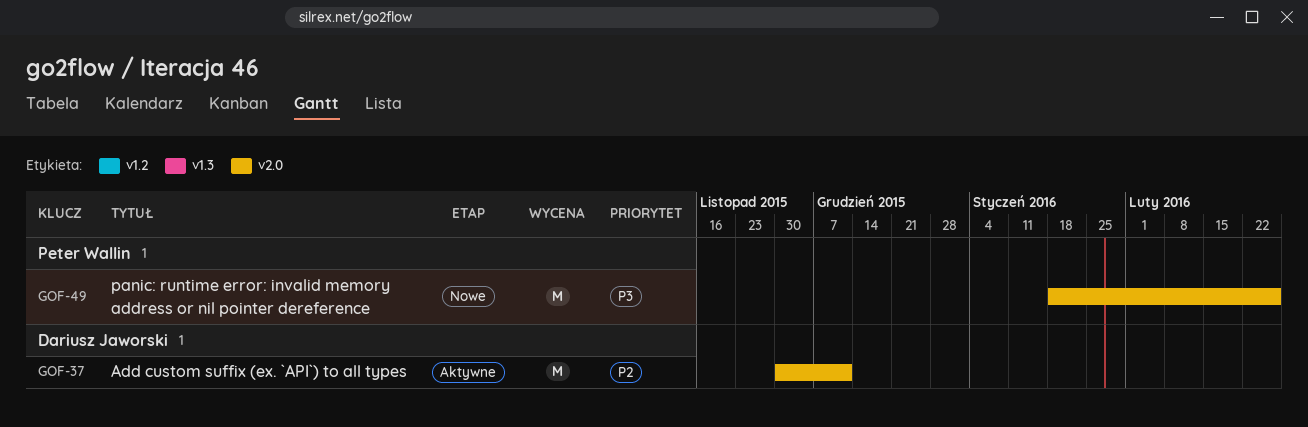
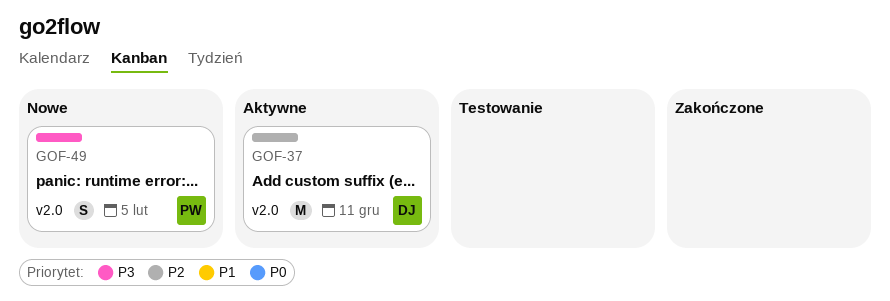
GOF-49, estimate: M -> S
GOF-49, due: Feb 26 -> Feb 5

